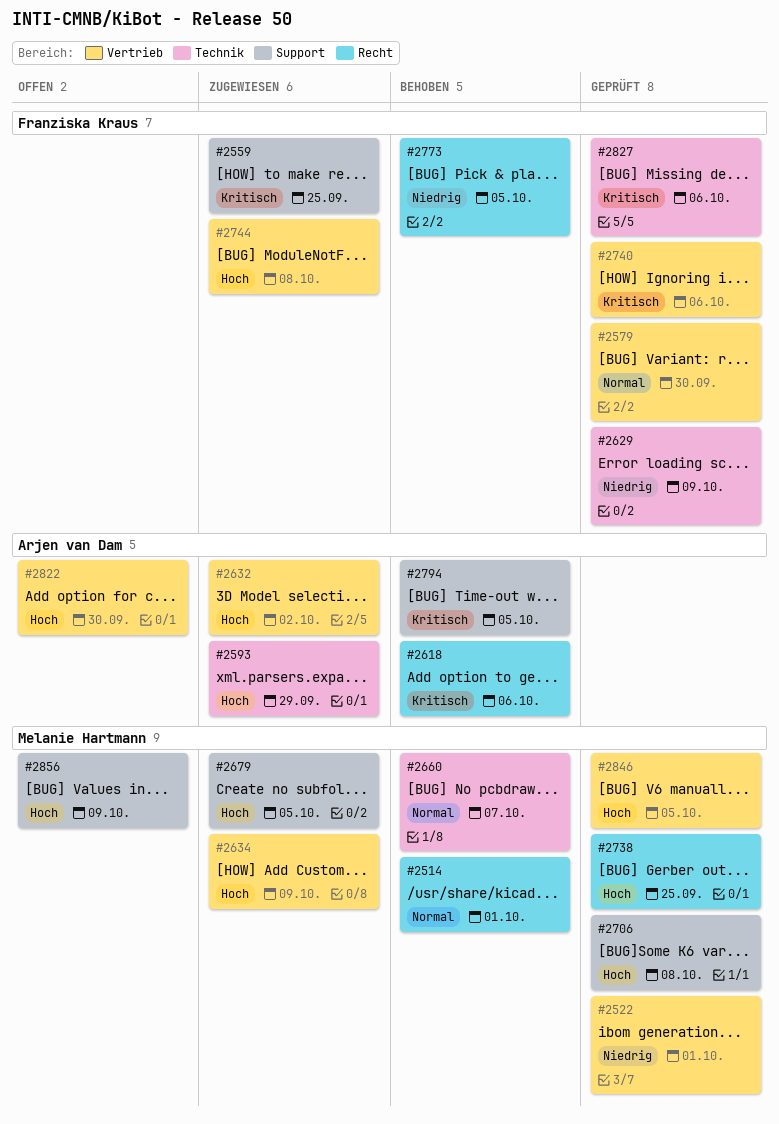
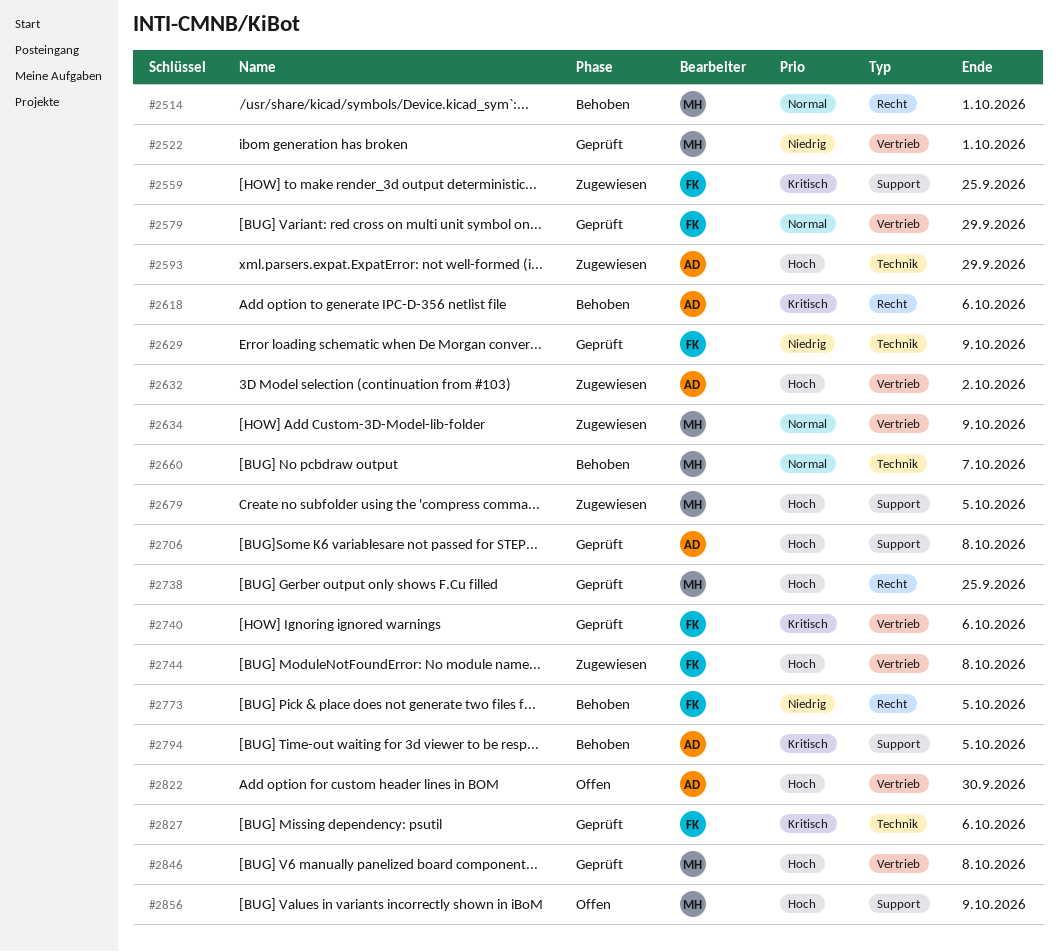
#2579, due: Sep 30 -> Sep 29
#2634, priority: Hoch -> Normal
#2706, owner: Melanie Hartmann -> Arjen van Dam
#2846, due: Oct 5 -> Oct 8

